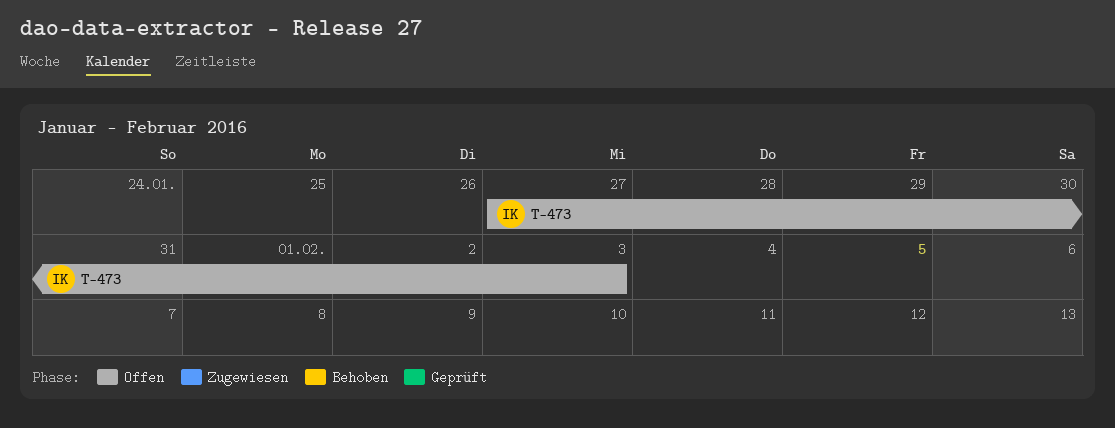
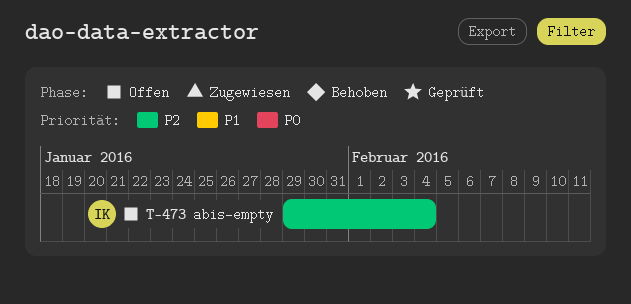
T-473, start: Jan 27 -> Jan 29
T-473, due: Feb 3 -> Feb 4

